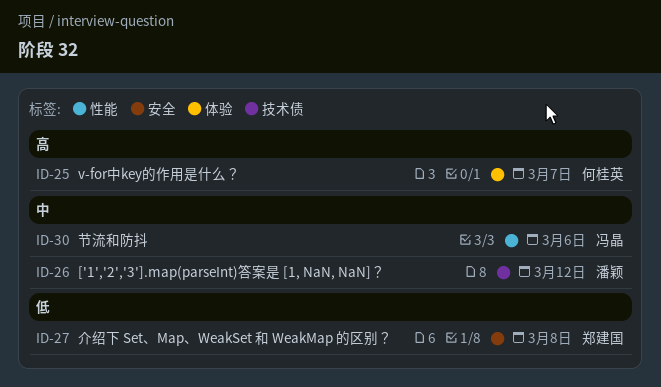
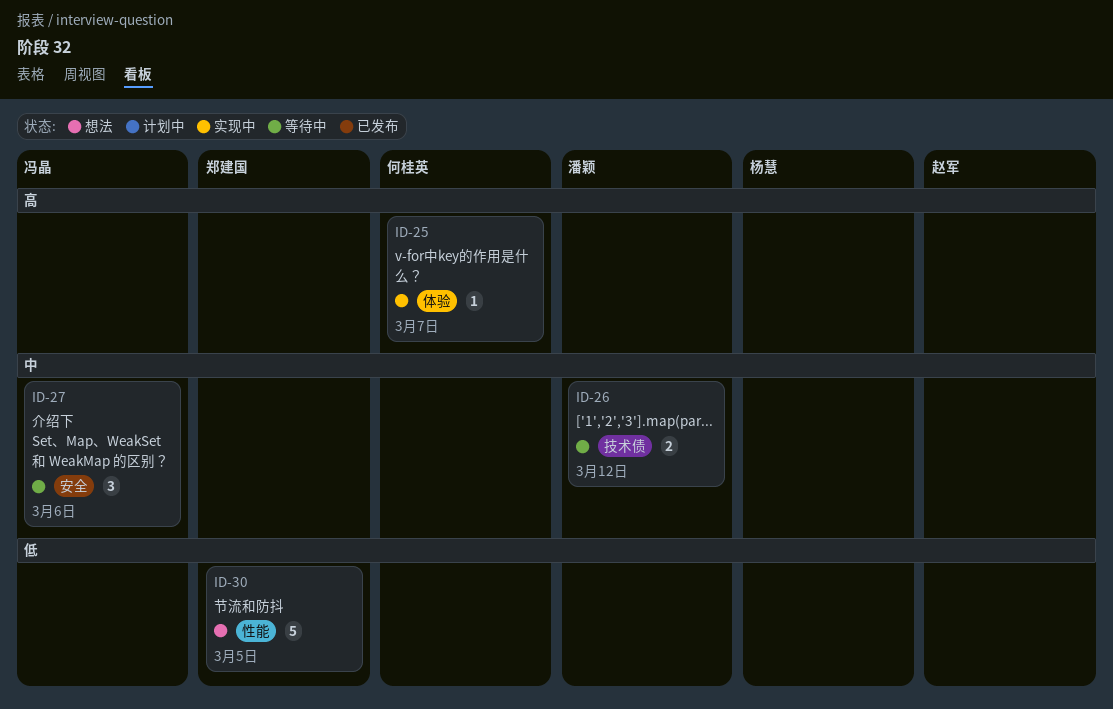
ID-27, owner: 郑建国 -> 冯晶
ID-27, priority: 低 -> 中
ID-27, due: Mar 8 -> Mar 6
ID-30, owner: 冯晶 -> 郑建国
ID-30, priority: 中 -> 低
ID-30, due: Mar 6 -> Mar 5

